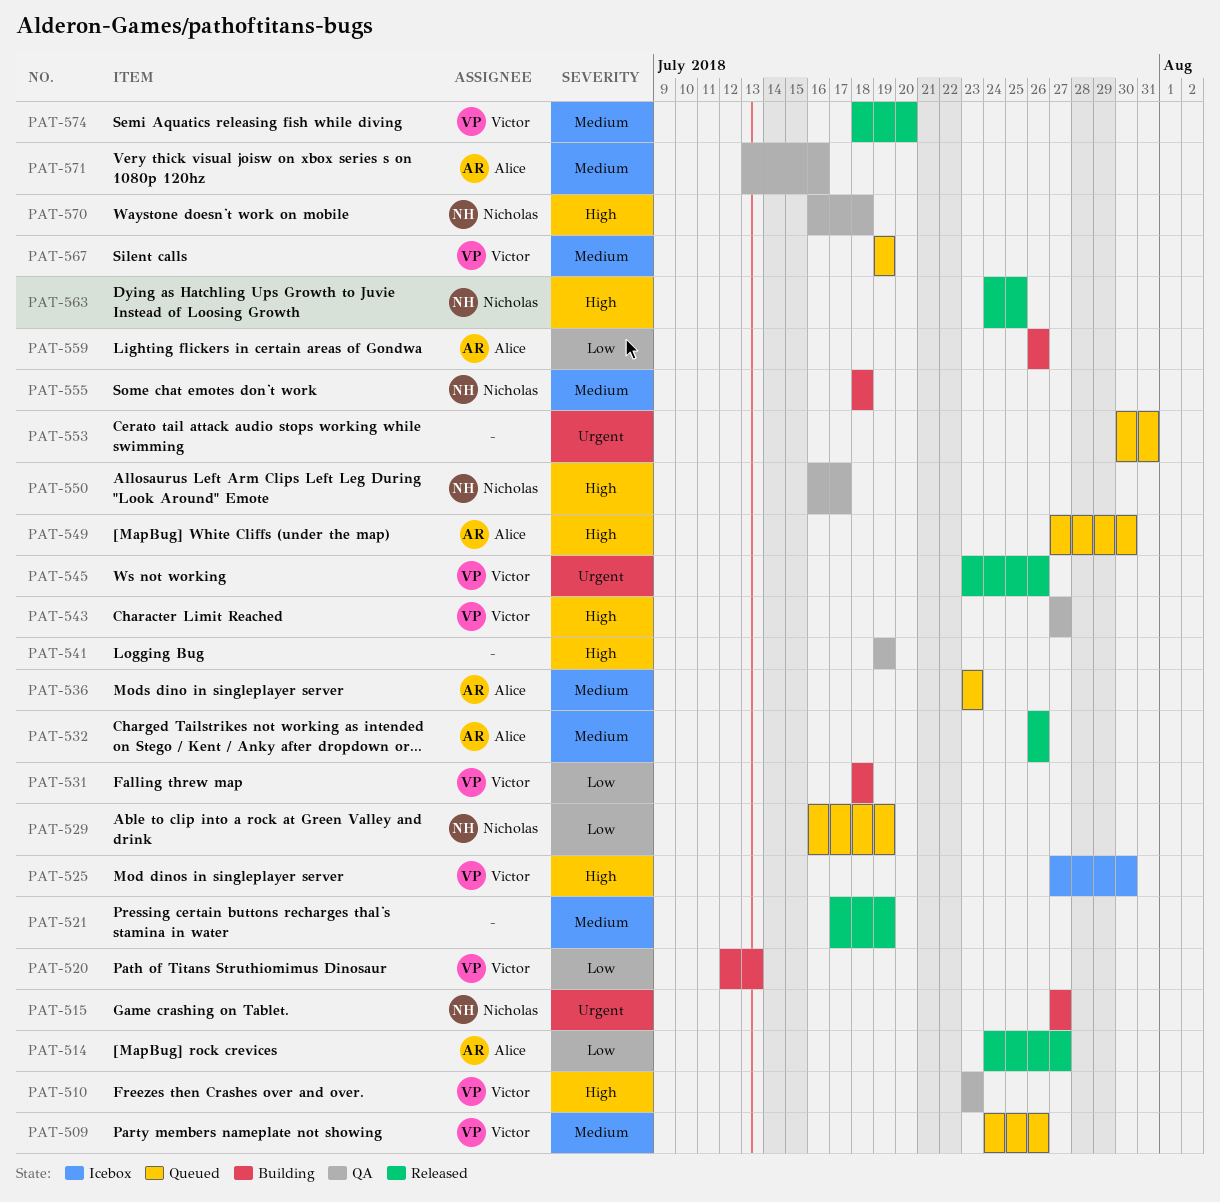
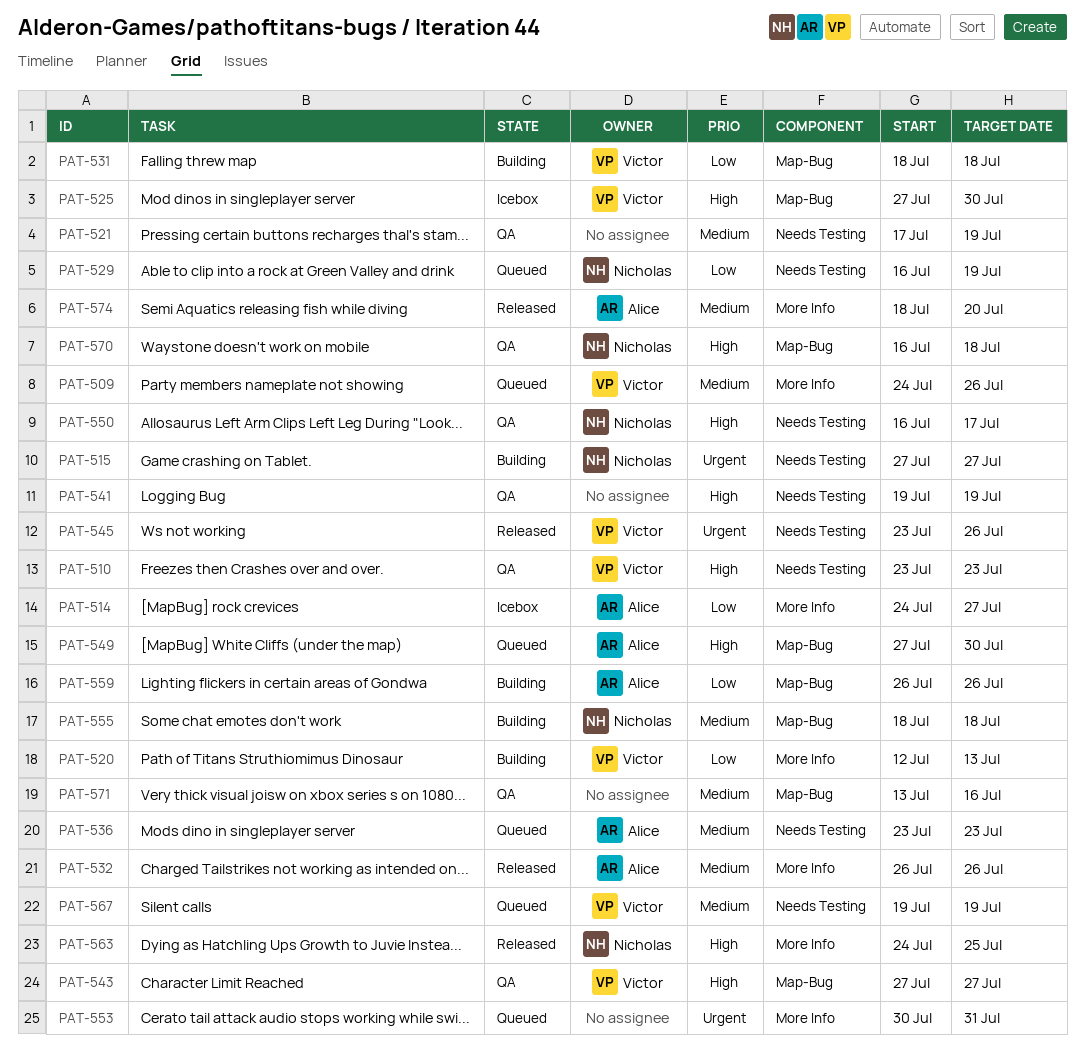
PAT-514, status: Released -> Icebox
PAT-521, status: Released -> QA
PAT-571, owner: Alice -> none
PAT-574, owner: Victor -> Alice

